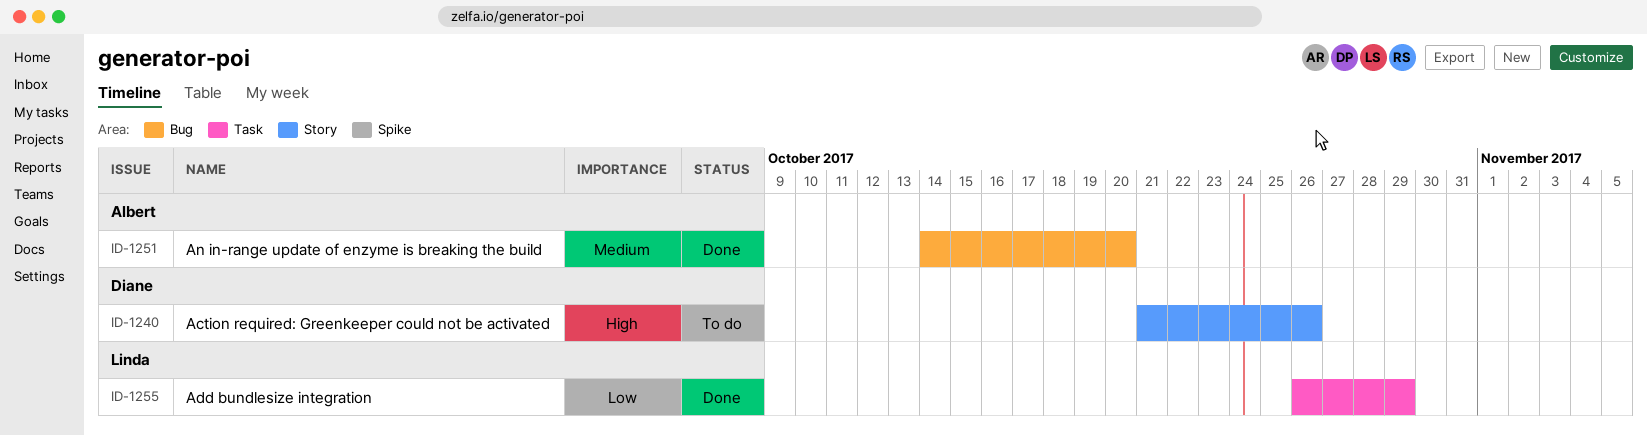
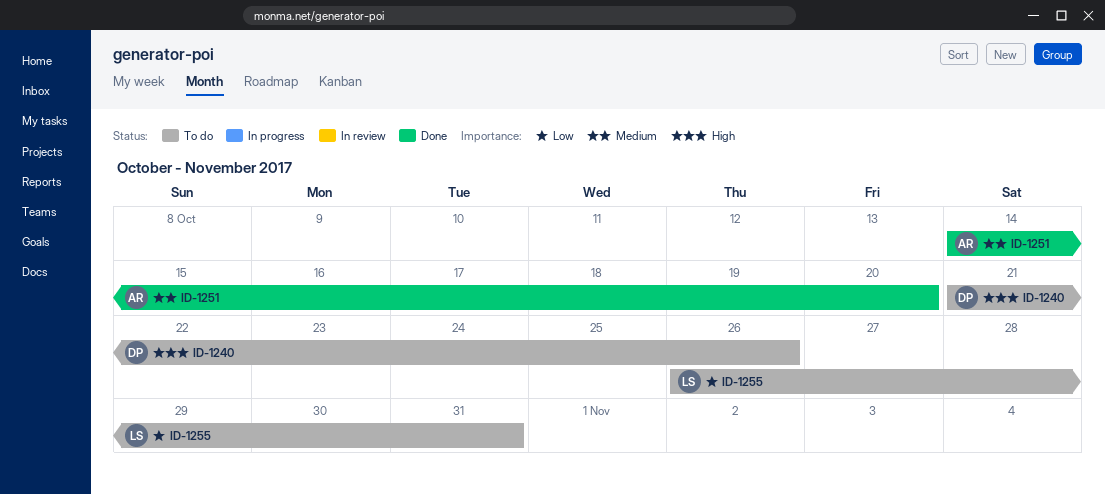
ID-1255, status: Done -> To do
ID-1255, due: Oct 29 -> Oct 31

